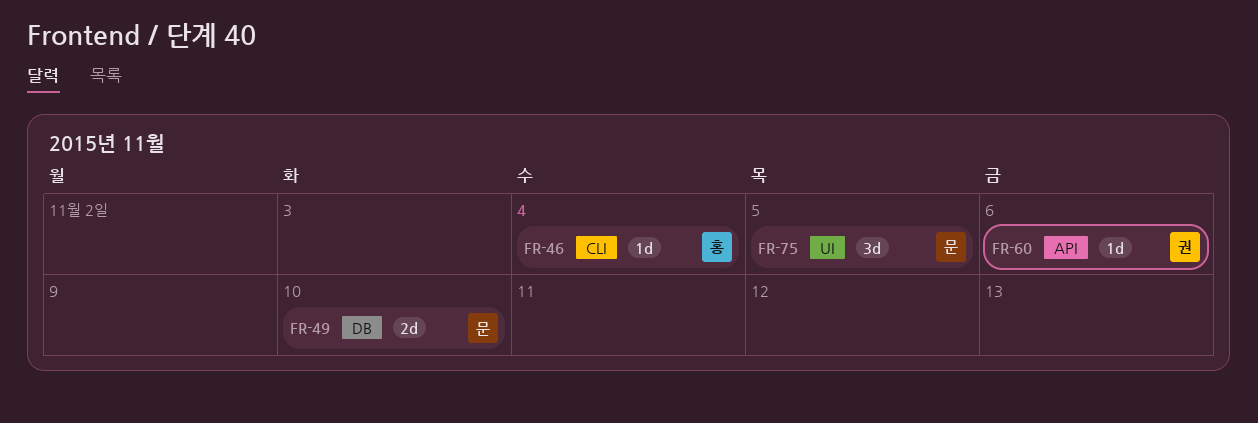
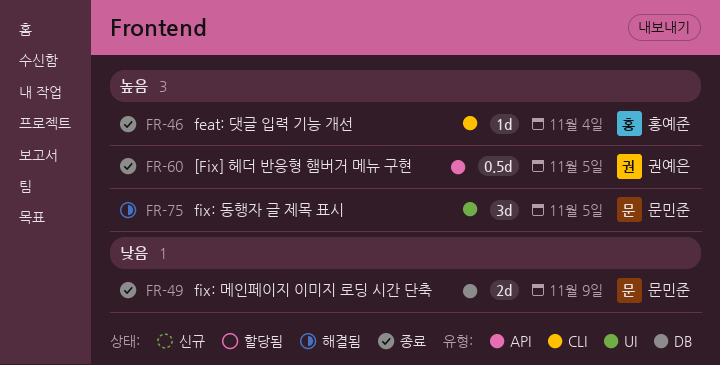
FR-49, due: Nov 10 -> Nov 9
FR-60, estimate: 1d -> 0.5d
FR-60, due: Nov 6 -> Nov 5

